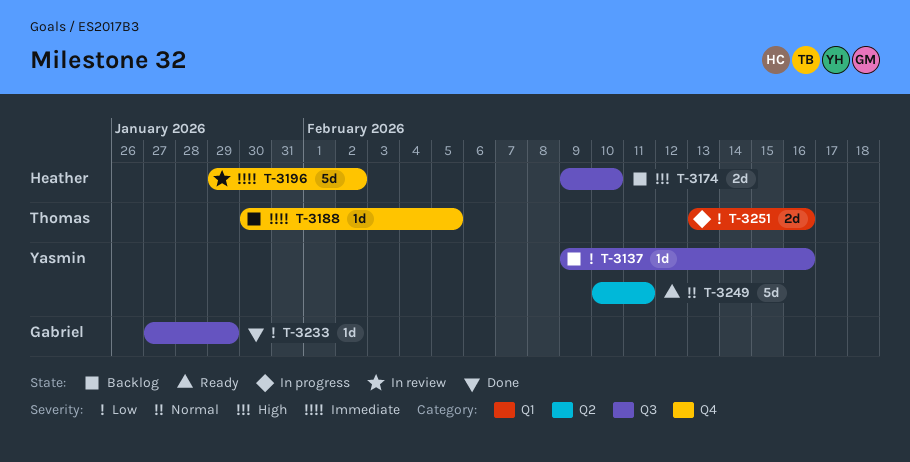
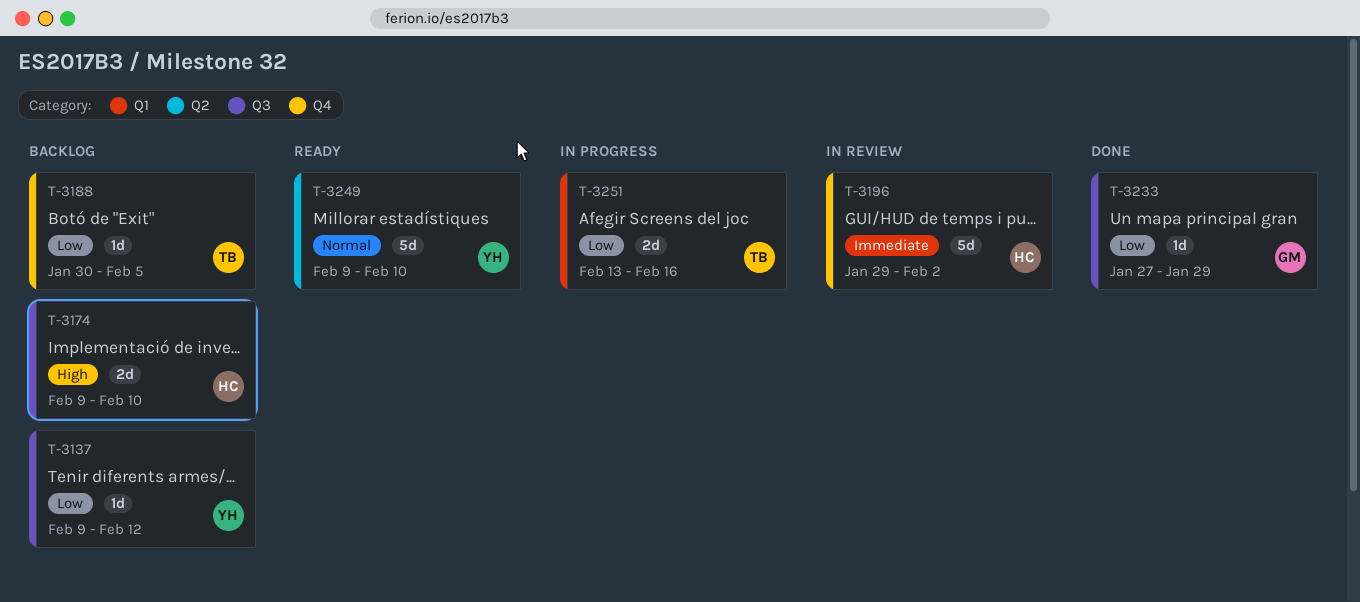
T-3137, due: Feb 16 -> Feb 12
T-3188, priority: Immediate -> Low
T-3249, start: Feb 10 -> Feb 9
T-3249, due: Feb 11 -> Feb 10

